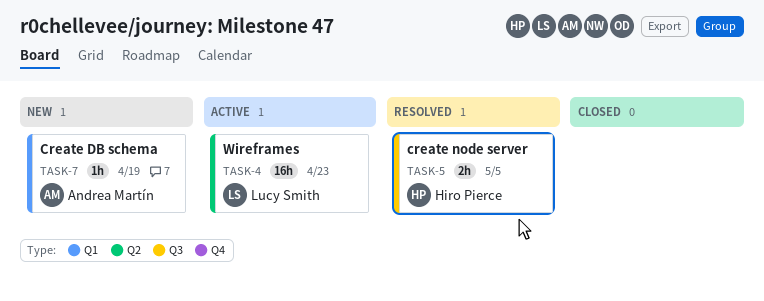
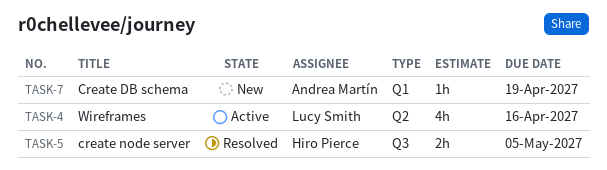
TASK-4, estimate: 16h -> 4h
TASK-4, due: Apr 23 -> Apr 16

